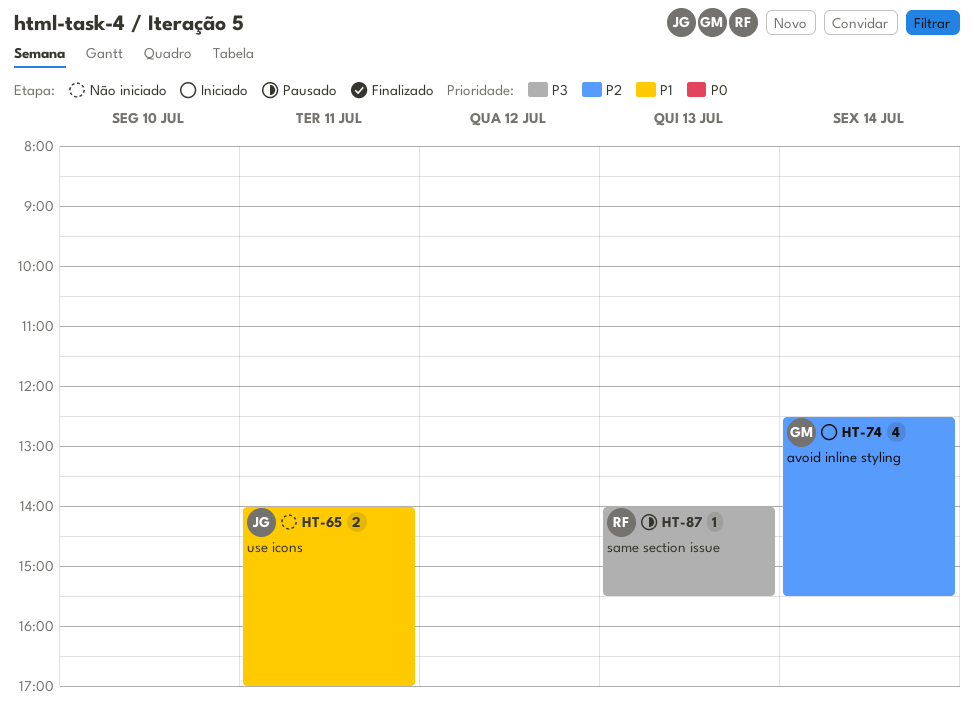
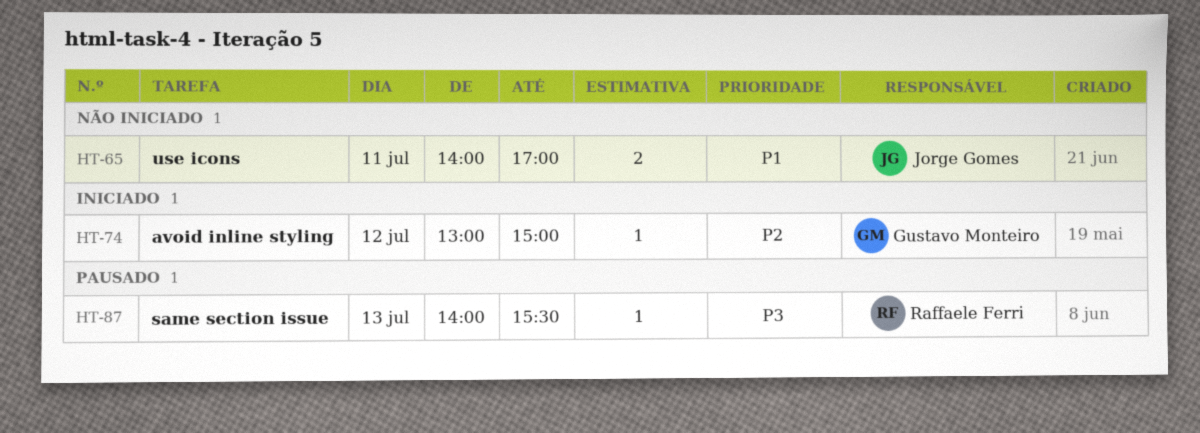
HT-74, estimate: 4 -> 1
HT-74, day: Jul 14 -> Jul 12
HT-74, begins: 12:30 -> 13:00
HT-74, ends: 15:30 -> 15:00

